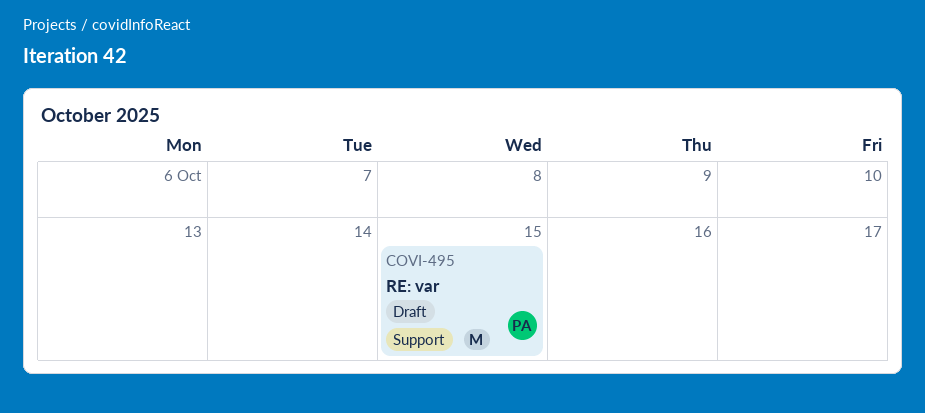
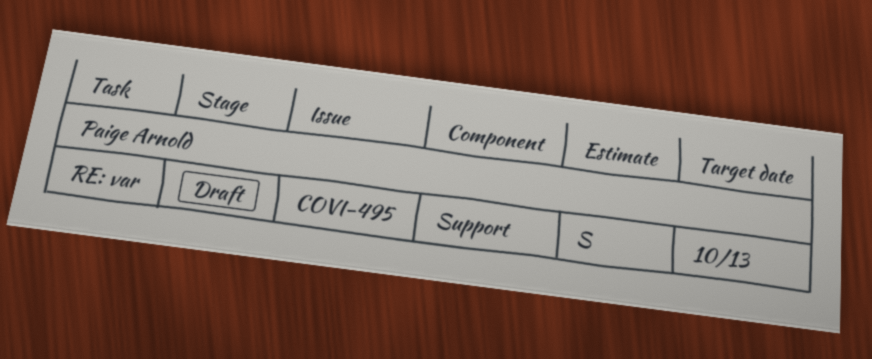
COVI-495, estimate: M -> S
COVI-495, due: Oct 15 -> Oct 13

